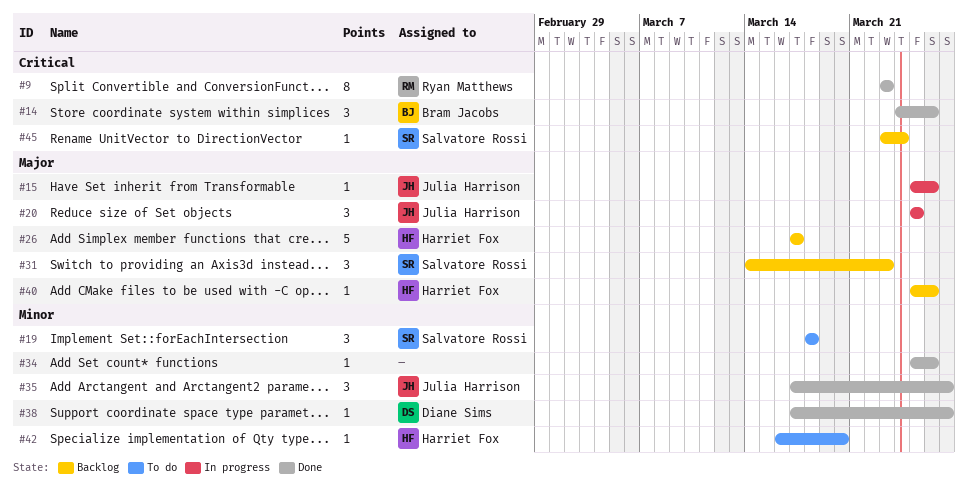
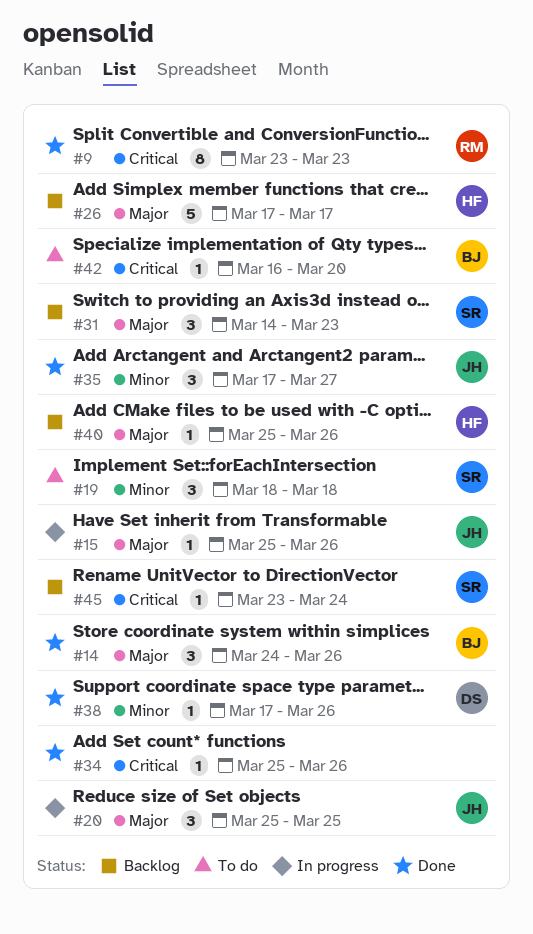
#14, priority: Critical -> Major
#34, priority: Minor -> Critical
#38, due: Mar 27 -> Mar 26
#42, owner: Harriet Fox -> Bram Jacobs
#42, priority: Minor -> Critical

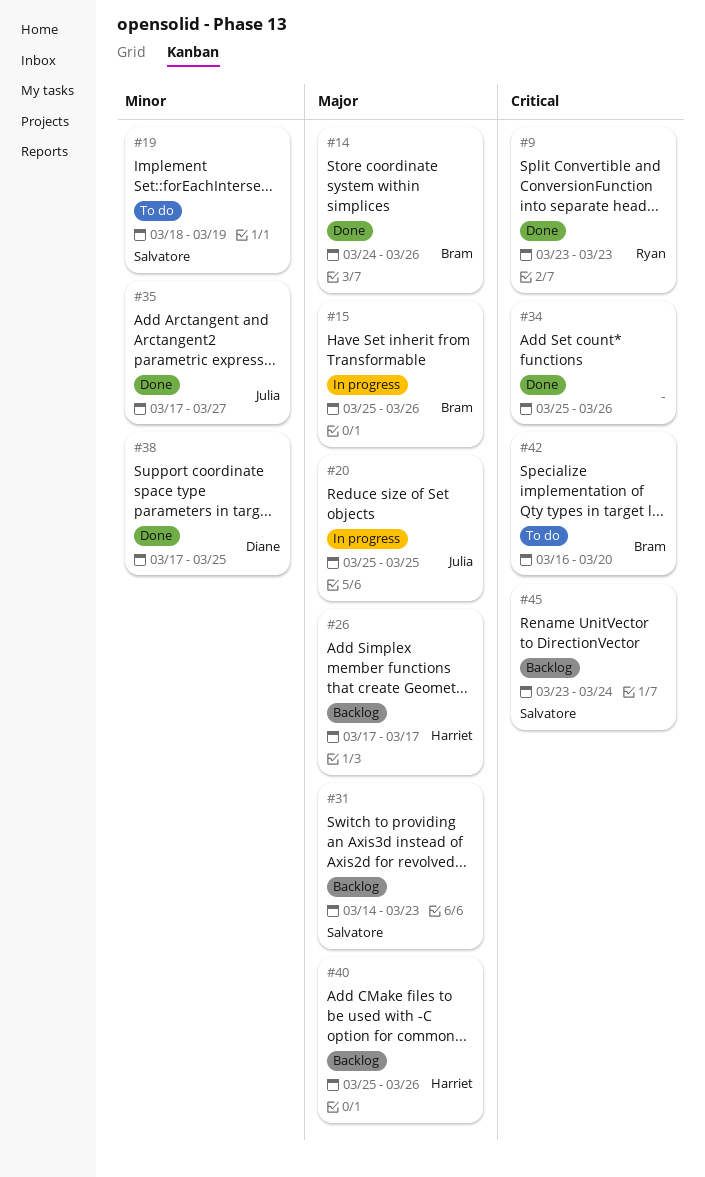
#15, owner: Julia -> Bram
#19, due: Mar 18 -> Mar 19
#38, due: Mar 26 -> Mar 25

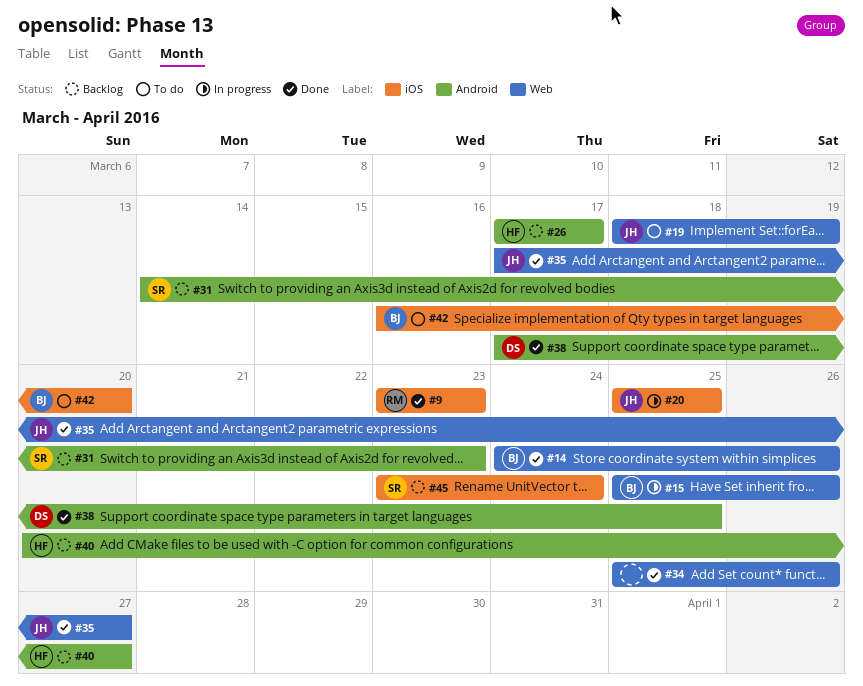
#19, owner: Salvatore -> Julia
#40, start: Mar 25 -> Mar 20
#40, due: Mar 26 -> Mar 27

